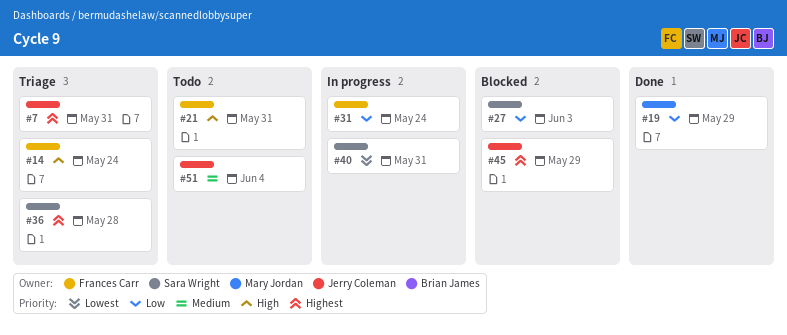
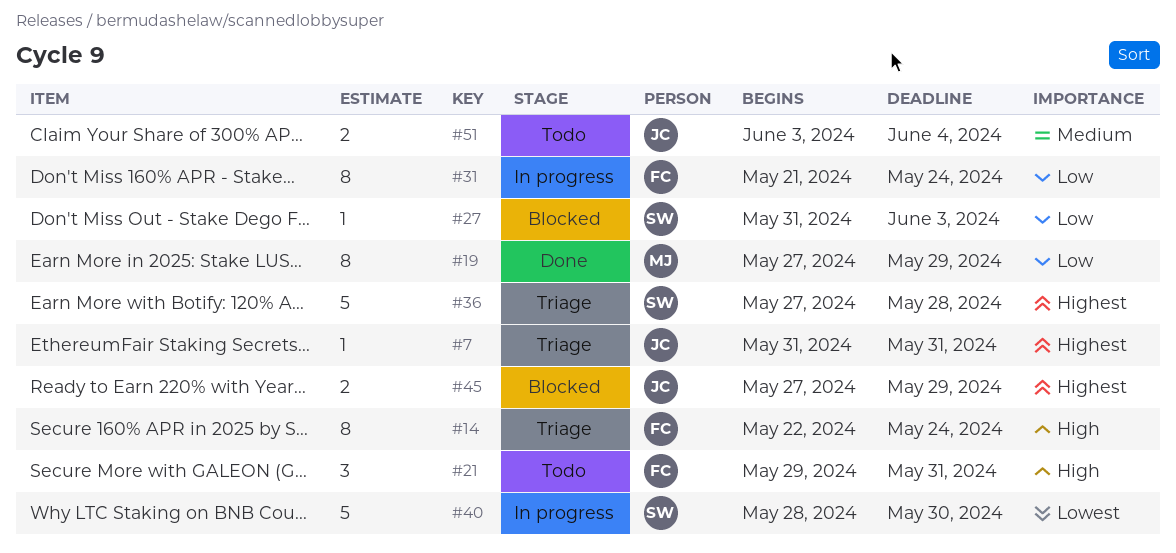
#40, due: May 31 -> May 30

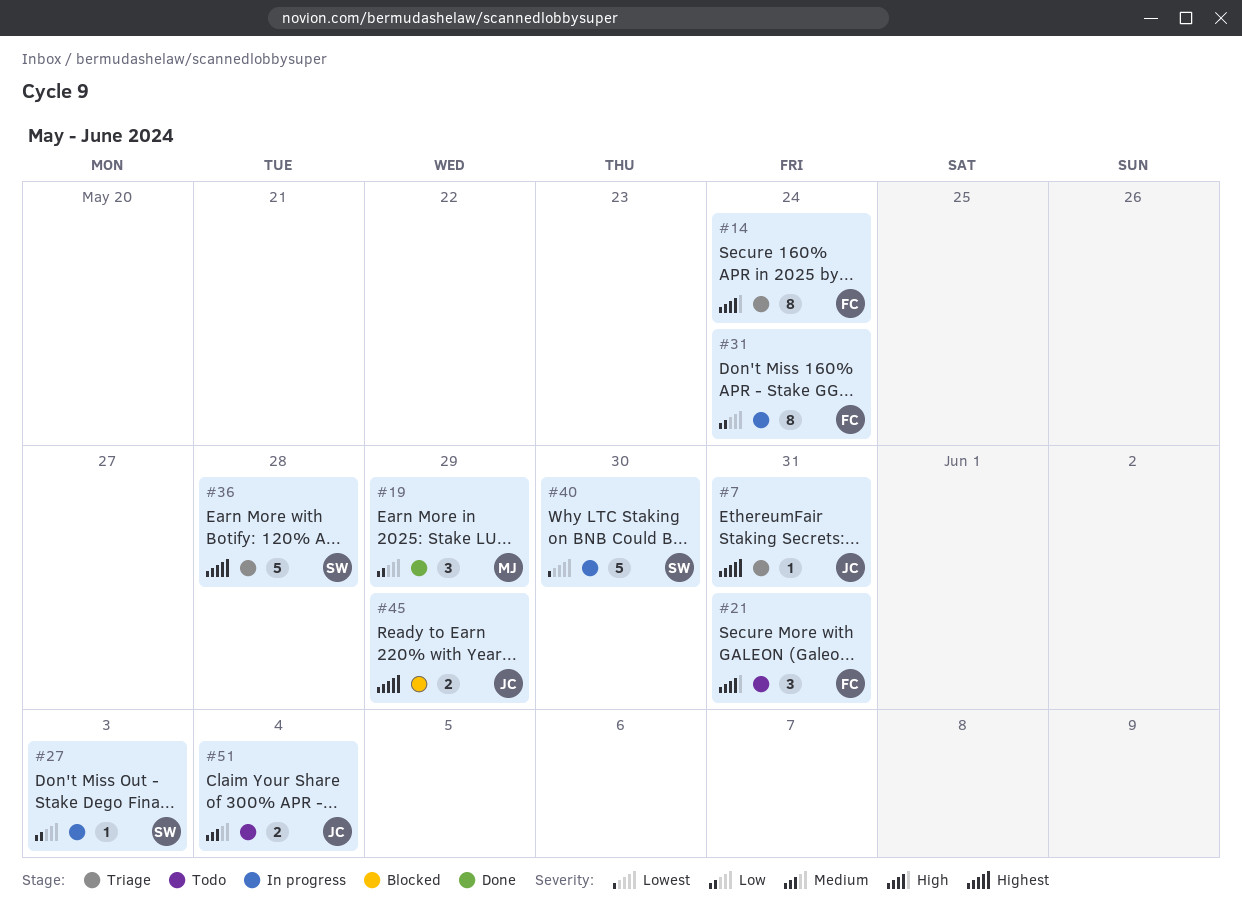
#19, estimate: 8 -> 3
#27, status: Blocked -> In progress

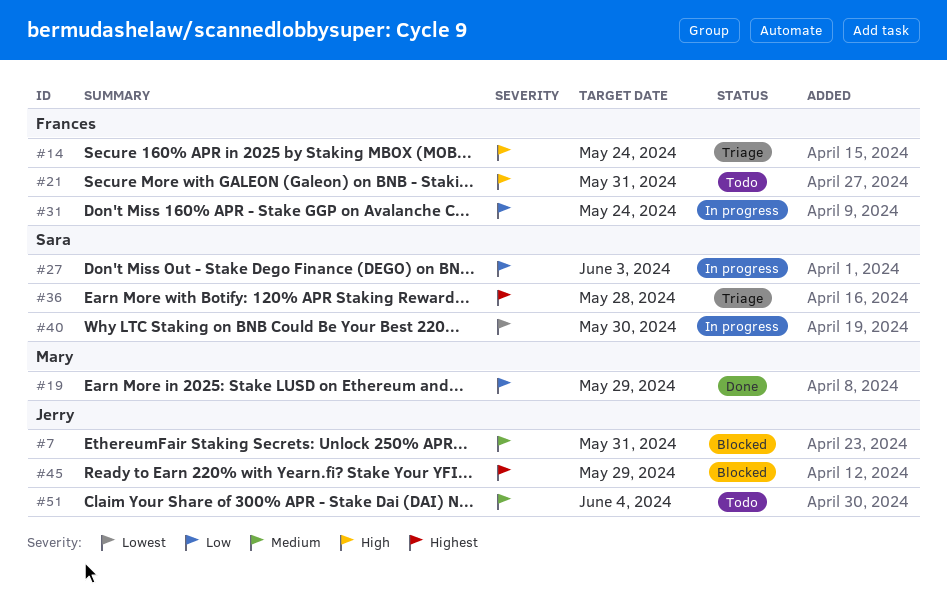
#7, status: Triage -> Blocked
#7, priority: Highest -> Medium

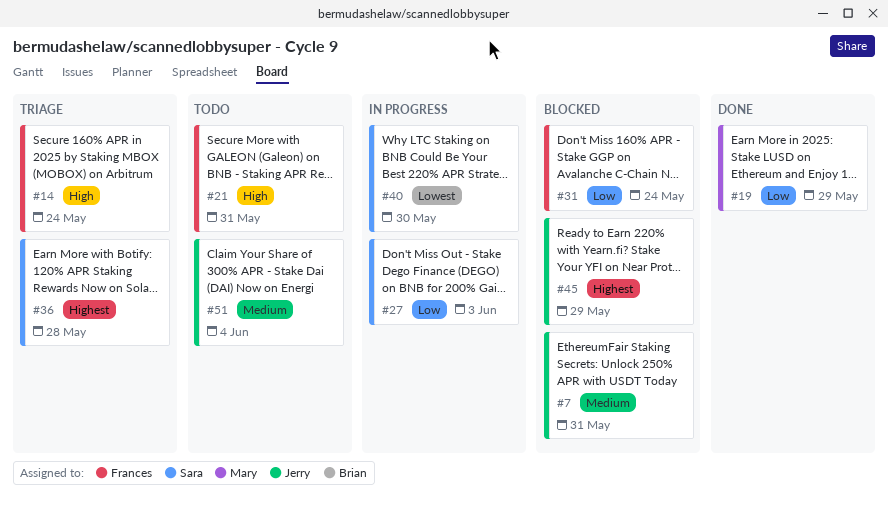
#31, status: In progress -> Blocked

